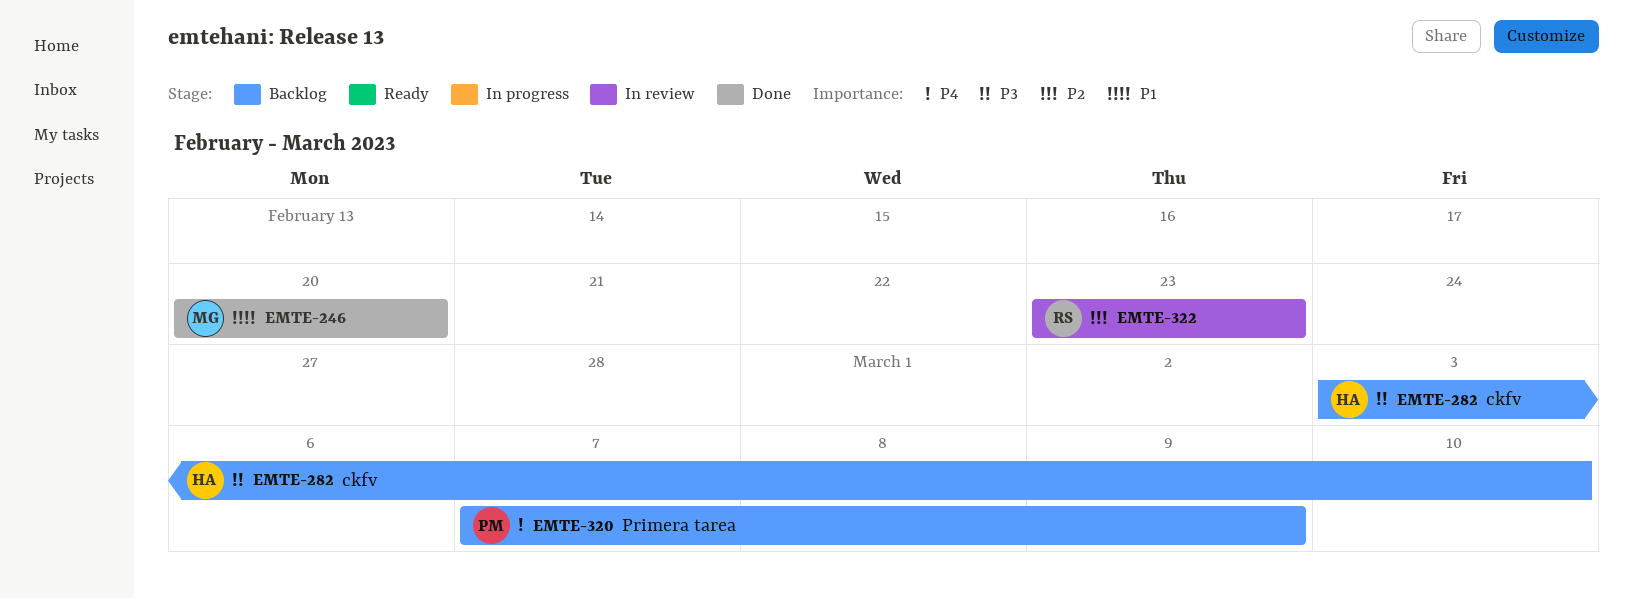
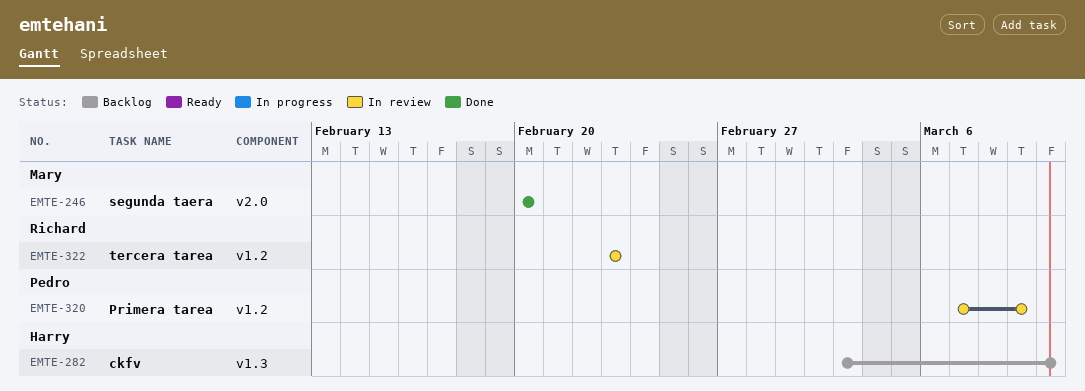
EMTE-320, status: Backlog -> In review

